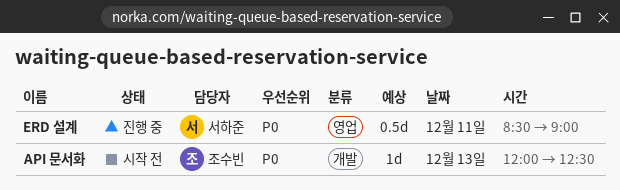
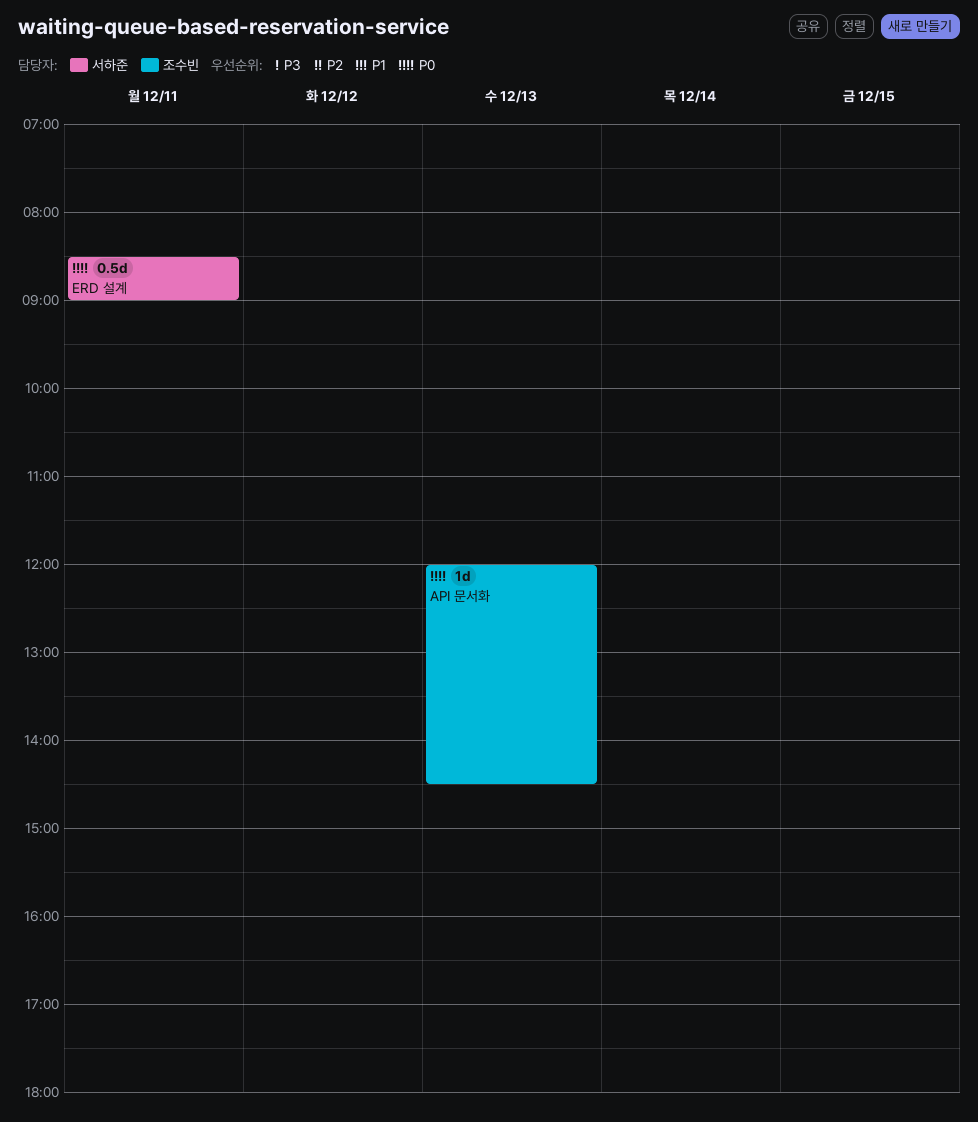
API 문서화, ends: 12:30 -> 14:30

